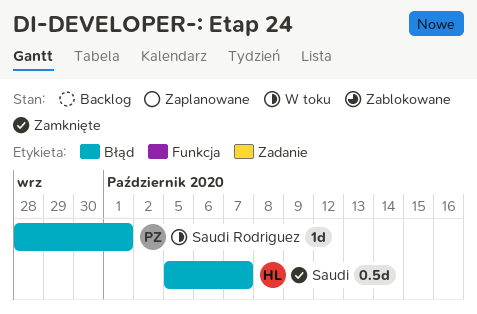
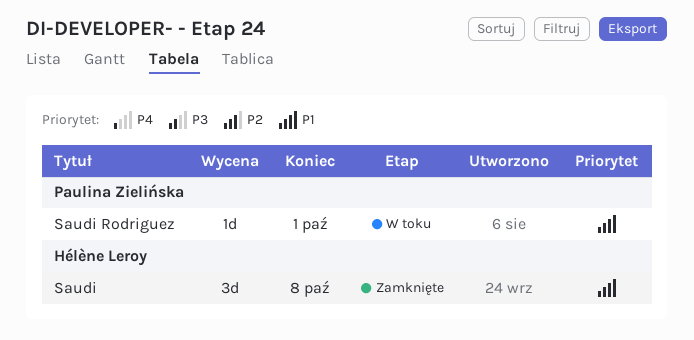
Saudi, estimate: 0.5d -> 3d
Saudi, due: Oct 7 -> Oct 8

